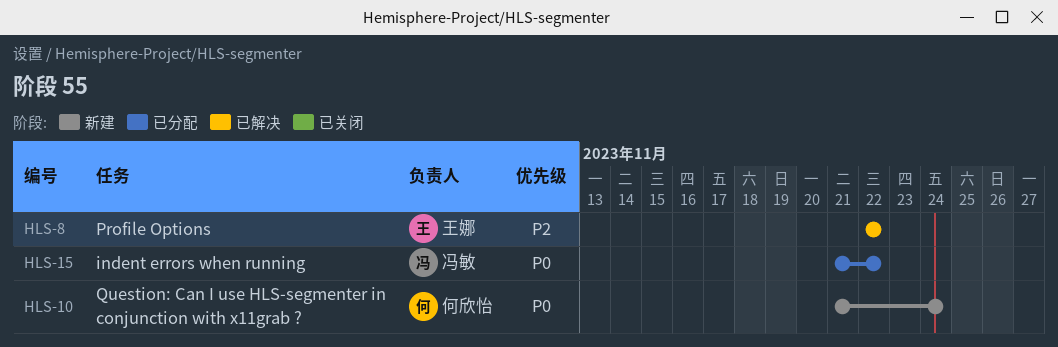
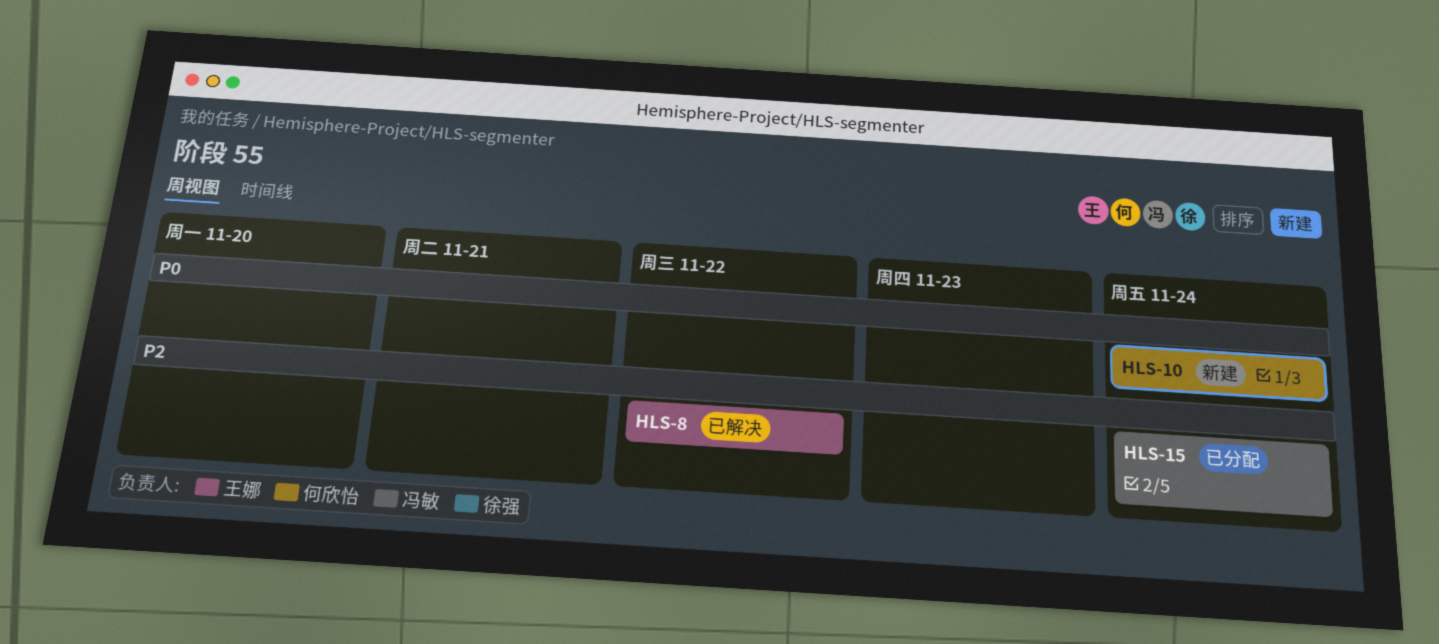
HLS-15, priority: P0 -> P2
HLS-15, due: Nov 22 -> Nov 24

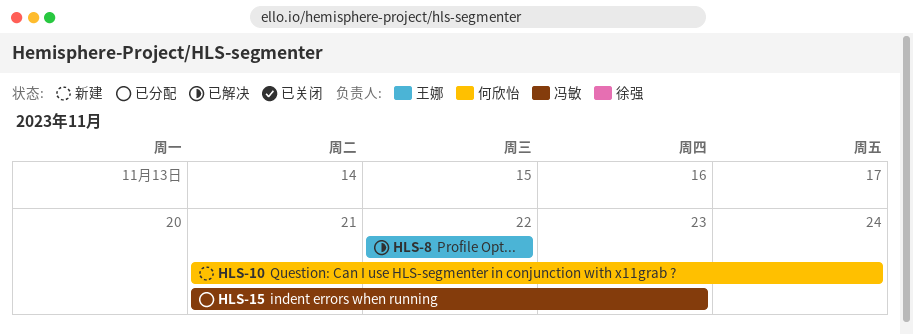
HLS-15, due: Nov 24 -> Nov 23

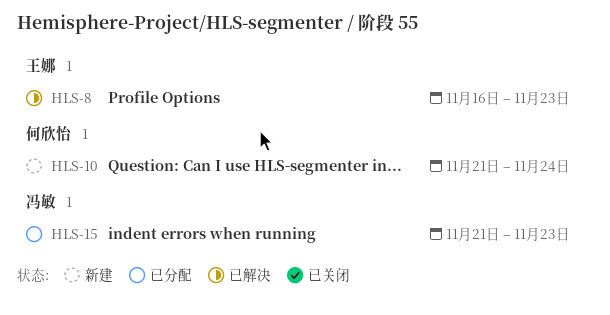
HLS-8, start: Nov 22 -> Nov 16
HLS-8, due: Nov 22 -> Nov 23

